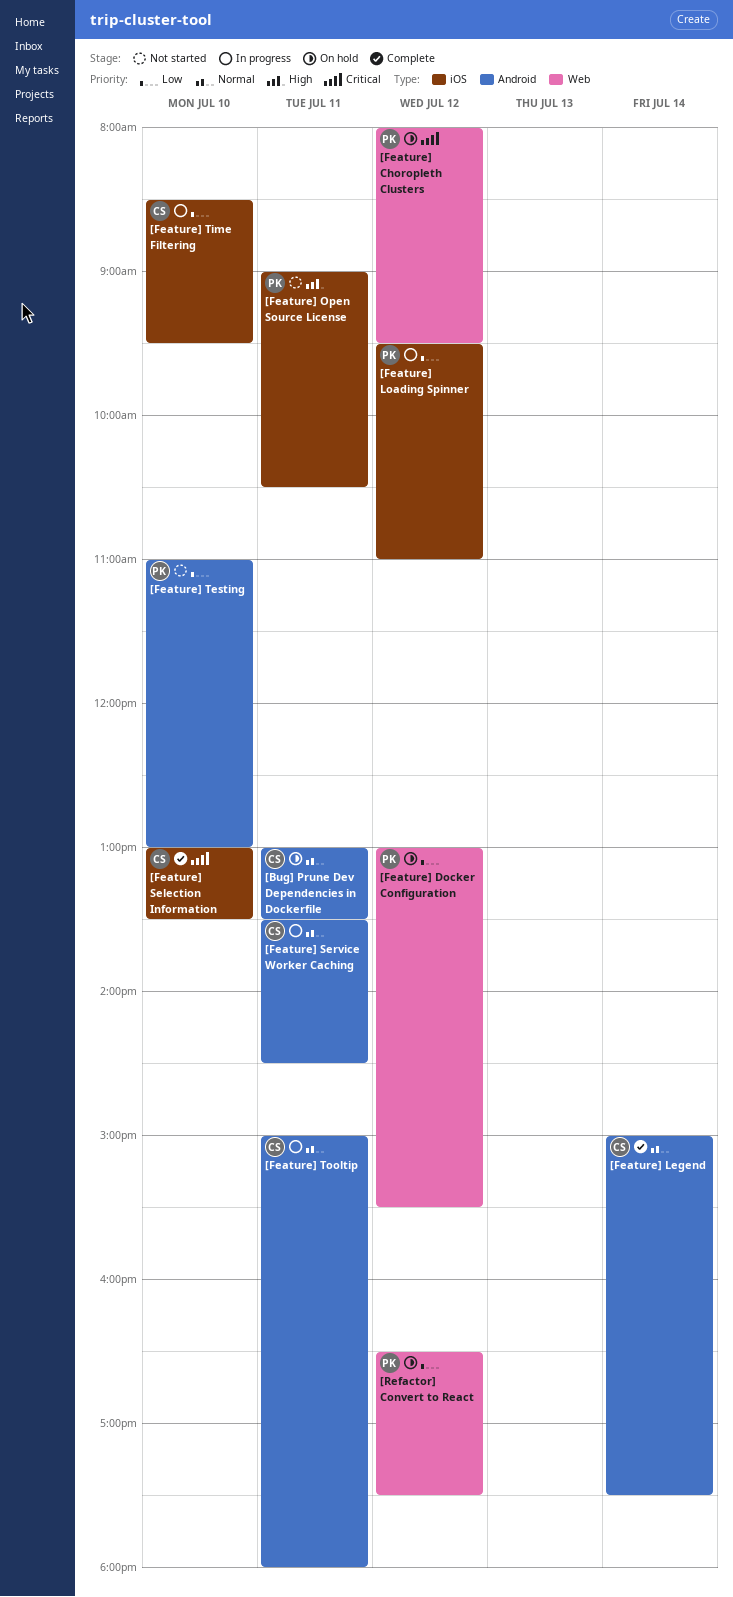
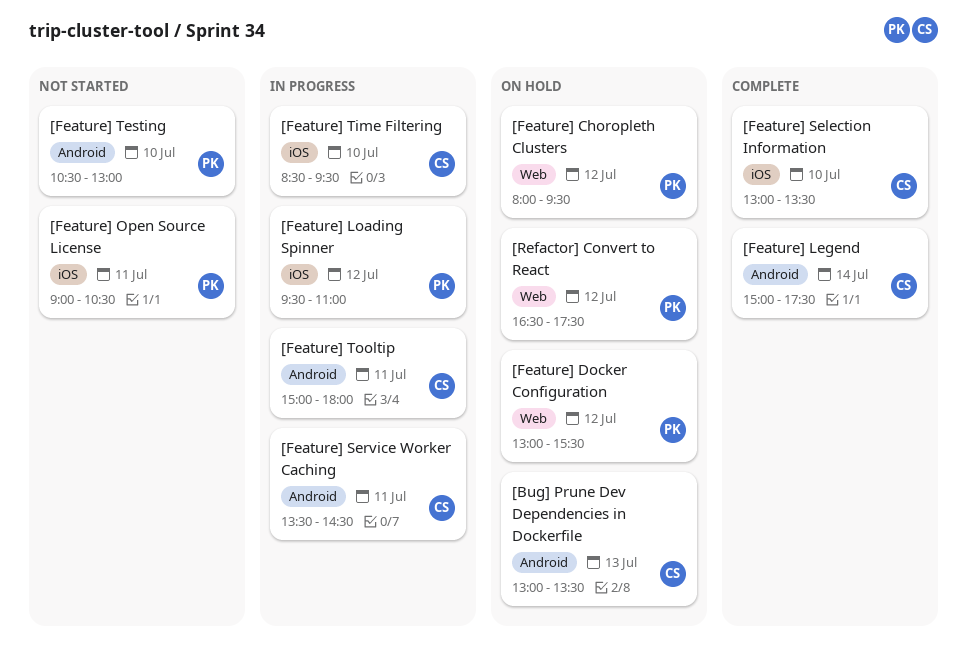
[Bug] Prune Dev Dependencies in Dockerfile, day: Jul 11 -> Jul 13
[Feature] Testing, begins: 11:00 -> 10:30

